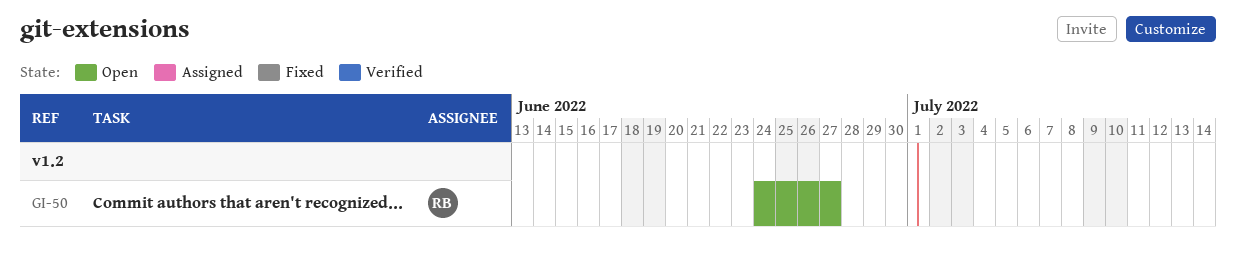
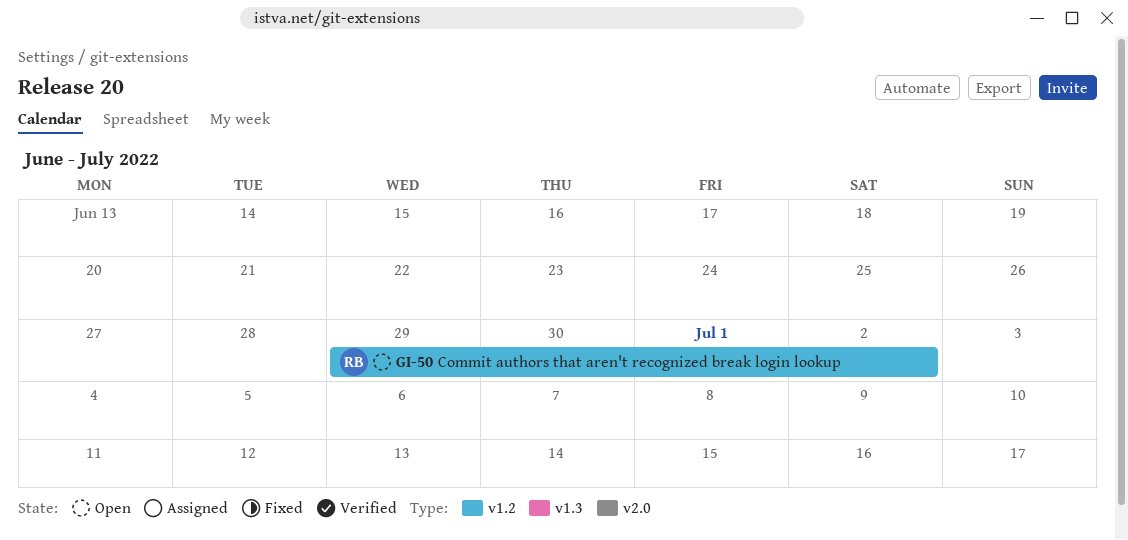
GI-50, start: Jun 24 -> Jun 29
GI-50, due: Jun 27 -> Jul 2

